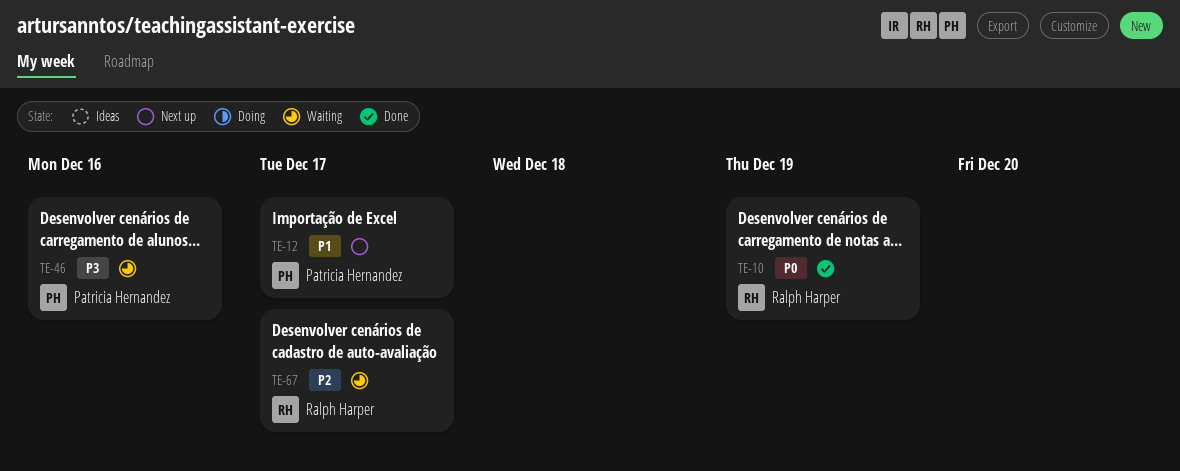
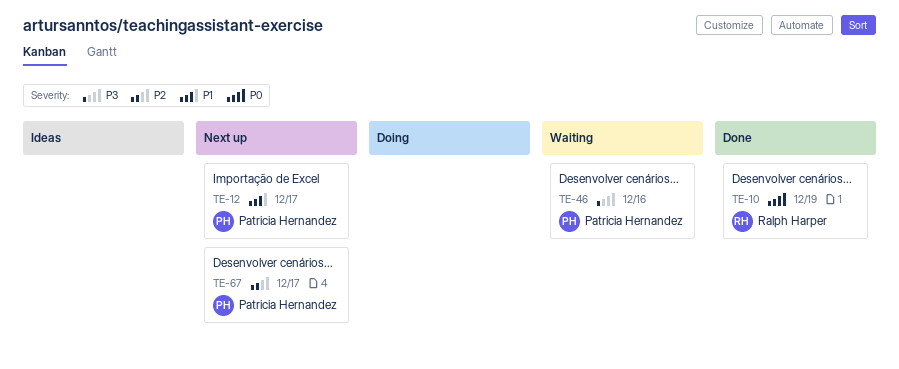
TE-67, status: Waiting -> Next up
TE-67, owner: Ralph Harper -> Patricia Hernandez

